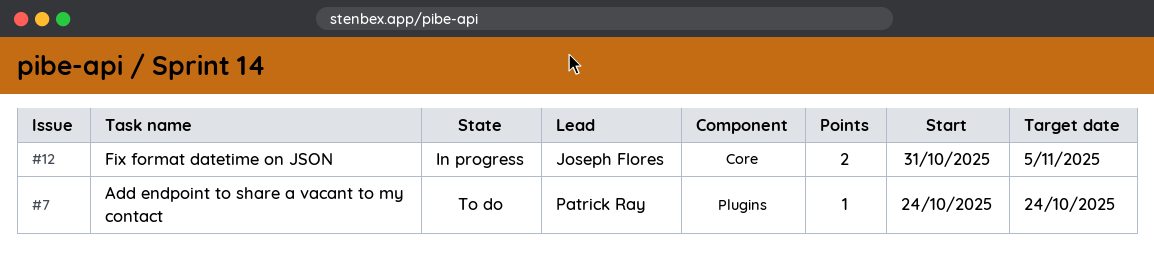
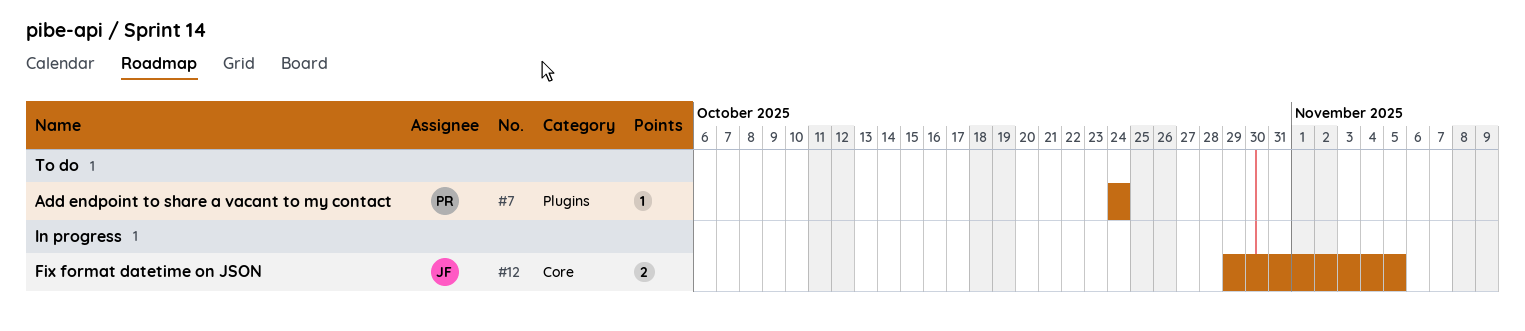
#12, start: Oct 31 -> Oct 29

